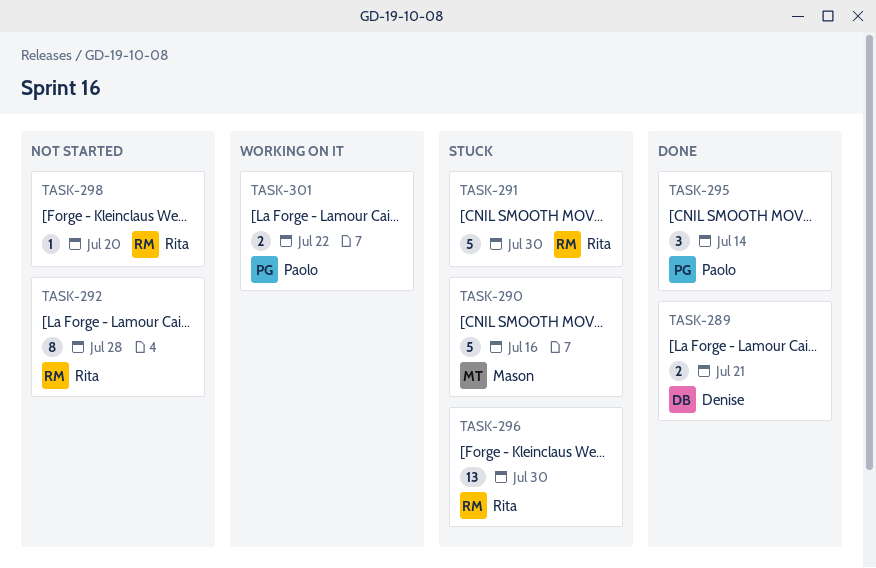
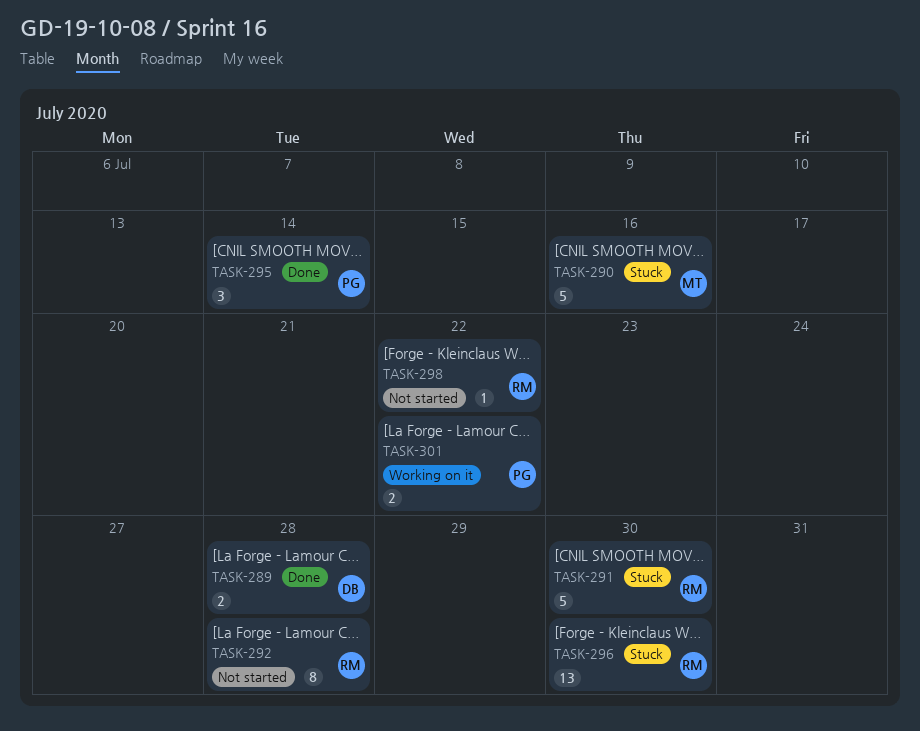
TASK-289, due: Jul 21 -> Jul 28
TASK-298, due: Jul 20 -> Jul 22

